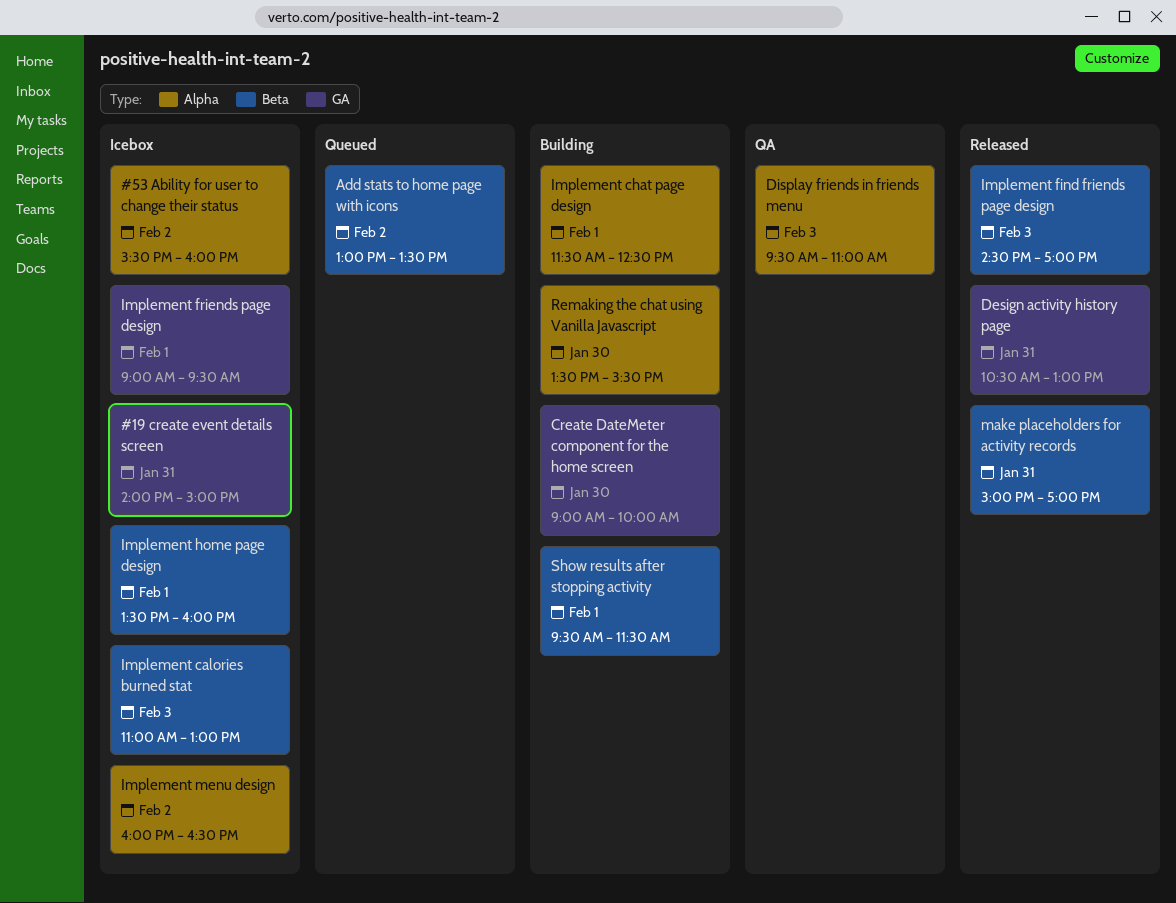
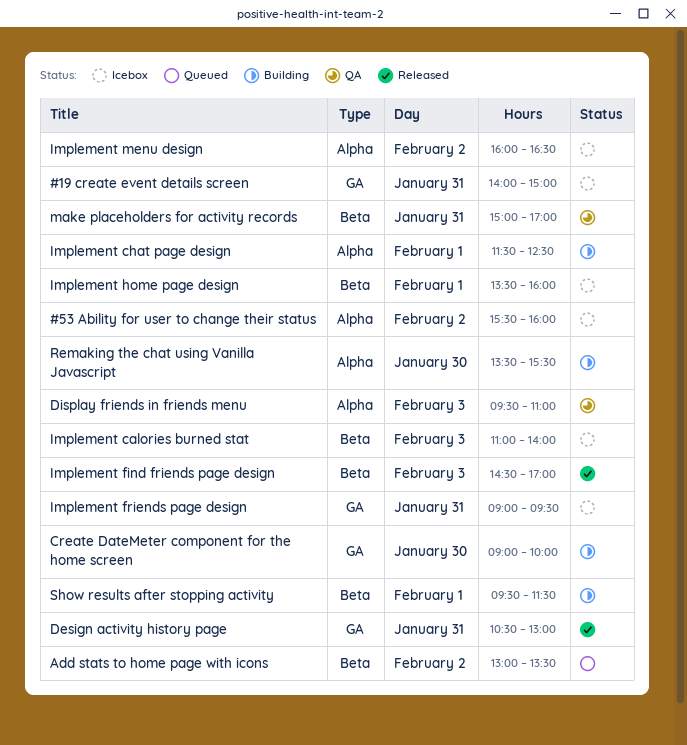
Implement calories burned stat, ends: 13:00 -> 14:00
Implement friends page design, day: Feb 1 -> Jan 31
make placeholders for activity records, status: Released -> QA

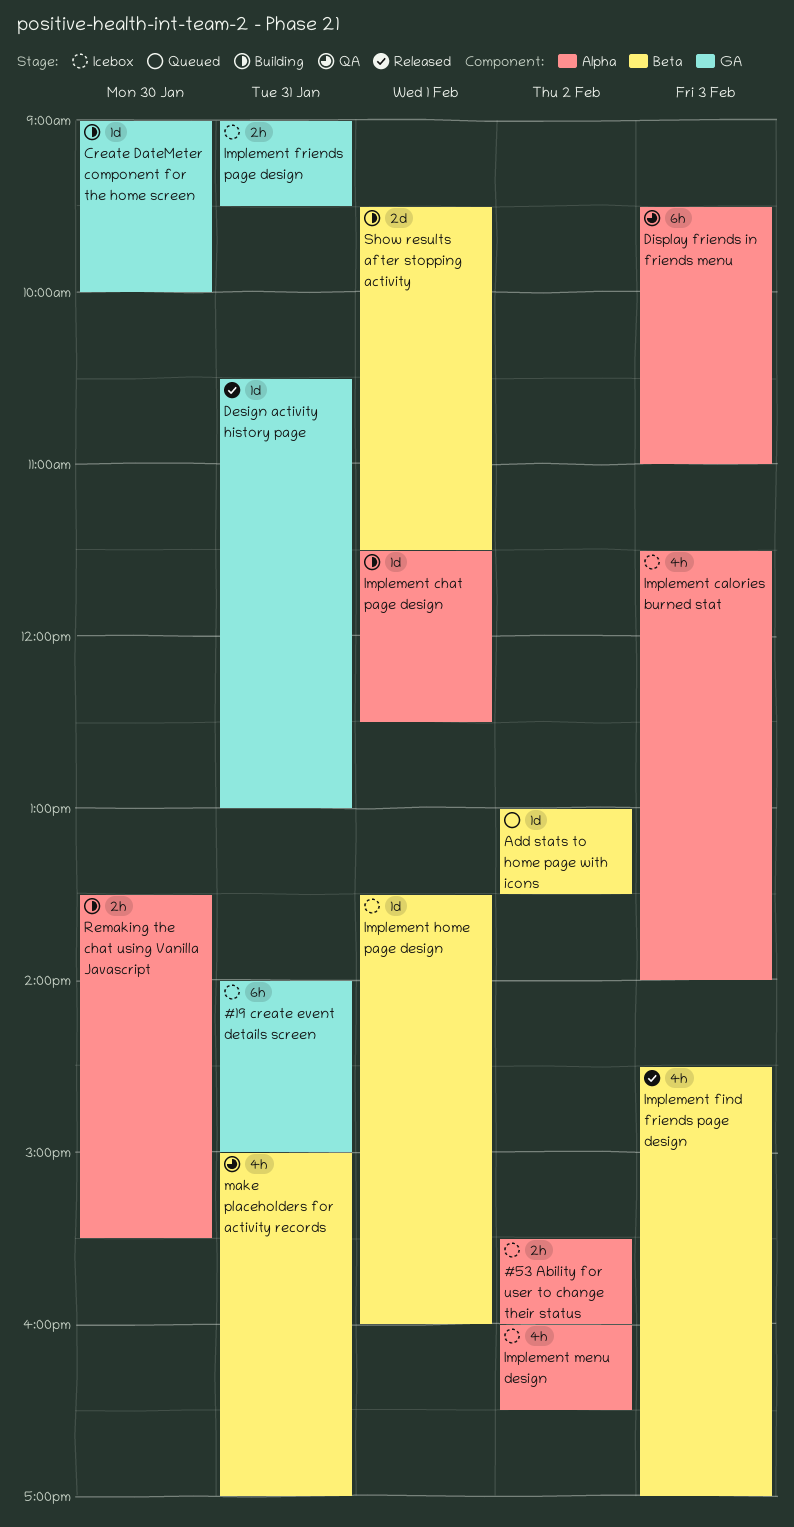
Implement calories burned stat, label: Beta -> Alpha
Implement calories burned stat, begins: 11:00 -> 11:30

